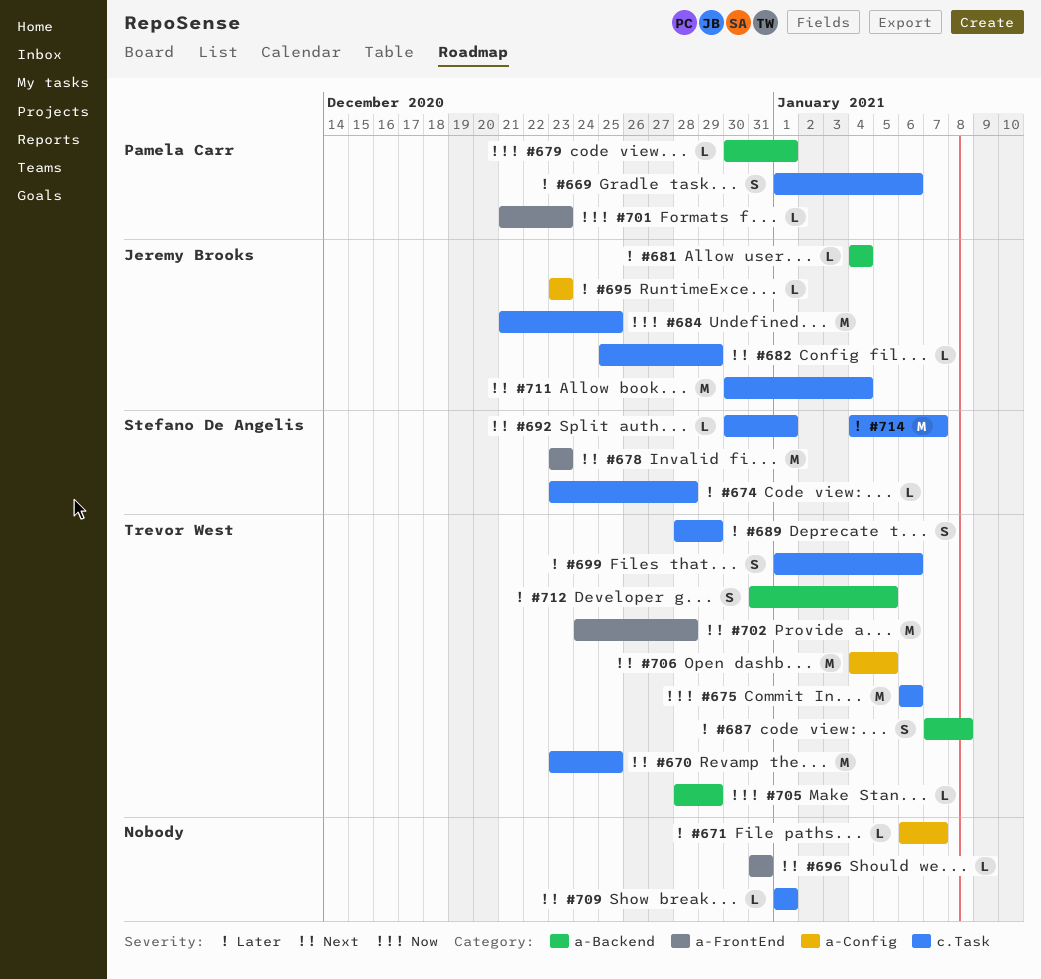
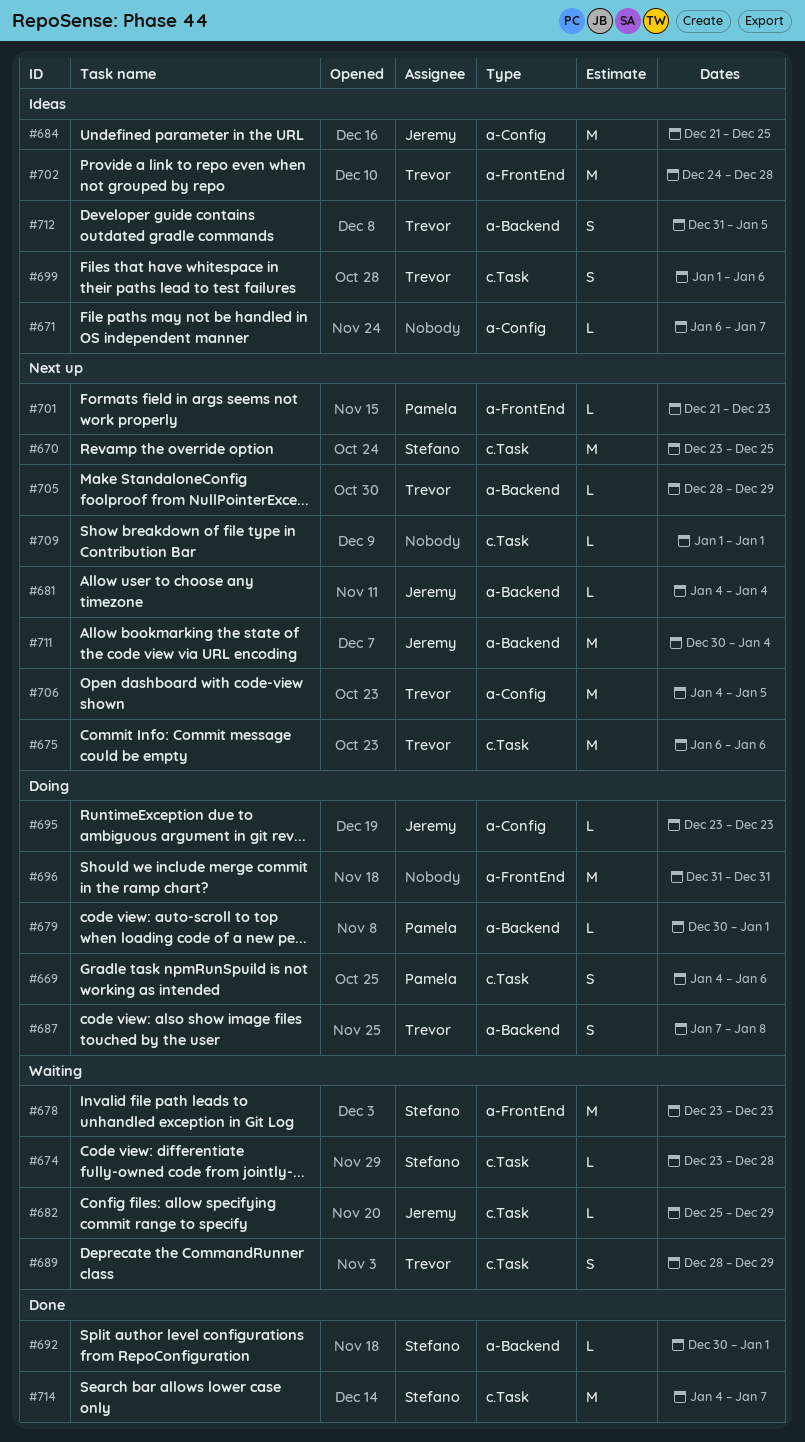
#669, start: Jan 1 -> Jan 4
#670, owner: Trevor West -> Stefano De Angelis
#684, label: c.Task -> a-Config
#692, label: c.Task -> a-Backend
#696, estimate: L -> M
#711, label: c.Task -> a-Backend

